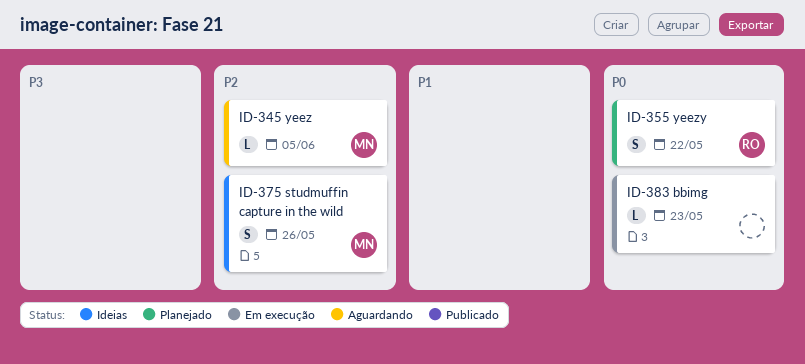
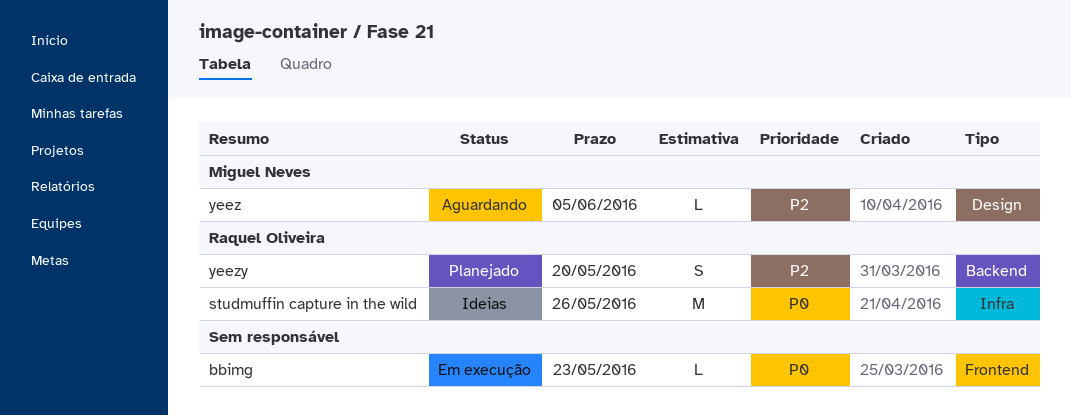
studmuffin capture in the wild, owner: Miguel Neves -> Raquel Oliveira
studmuffin capture in the wild, priority: P2 -> P0
studmuffin capture in the wild, estimate: S -> M
yeezy, priority: P0 -> P2
yeezy, due: May 22 -> May 20

